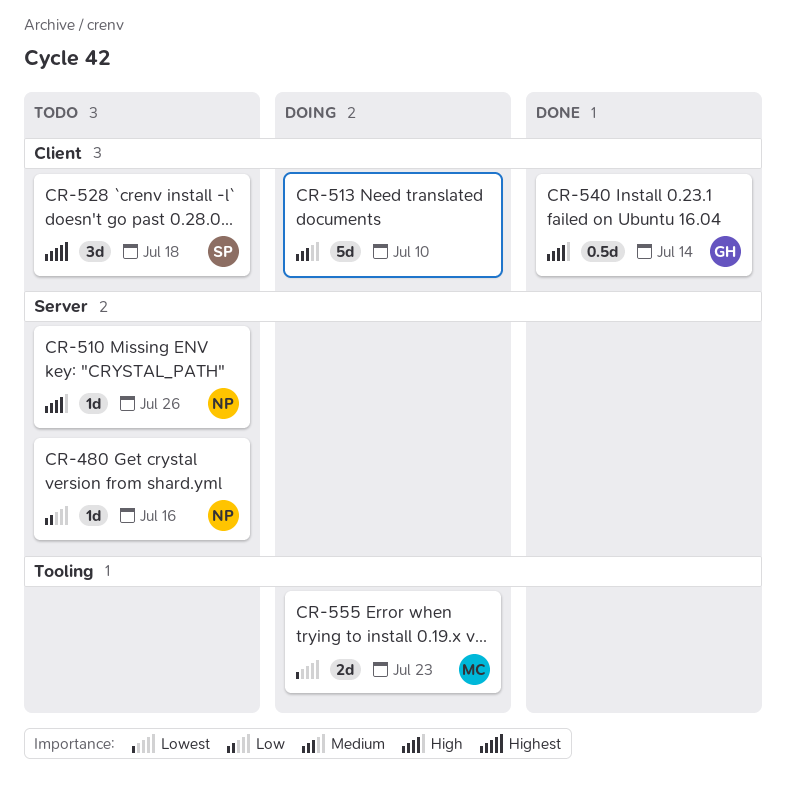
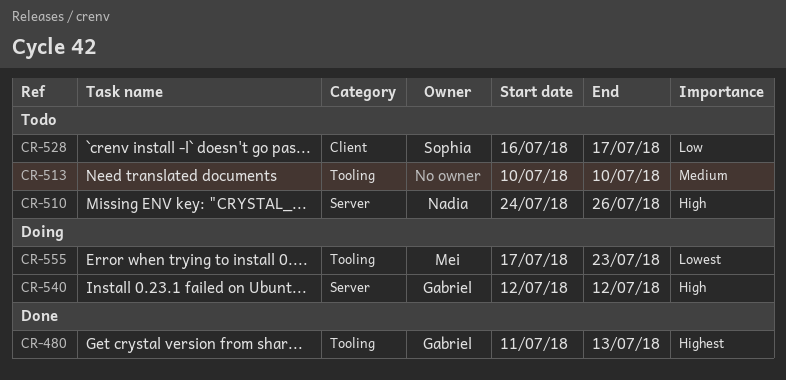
CR-480, status: Todo -> Done
CR-480, owner: Nadia -> Gabriel
CR-480, priority: Low -> Highest
CR-480, label: Server -> Tooling
CR-480, due: Jul 16 -> Jul 13
CR-513, status: Doing -> Todo
CR-513, label: Client -> Tooling
CR-528, priority: Highest -> Low
CR-528, due: Jul 18 -> Jul 17
CR-540, status: Done -> Doing
CR-540, label: Client -> Server
CR-540, due: Jul 14 -> Jul 12

